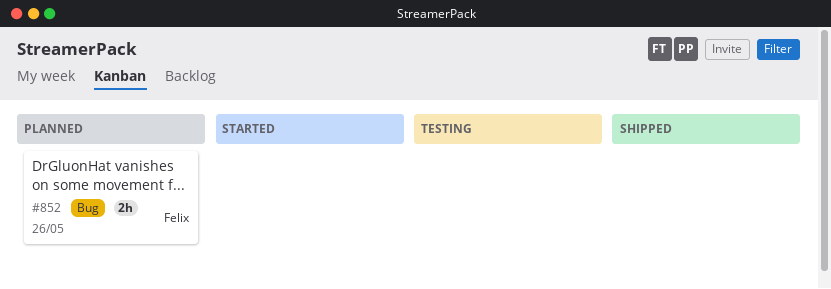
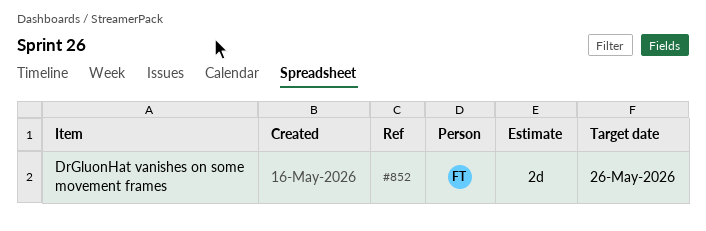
#852, estimate: 2h -> 2d

